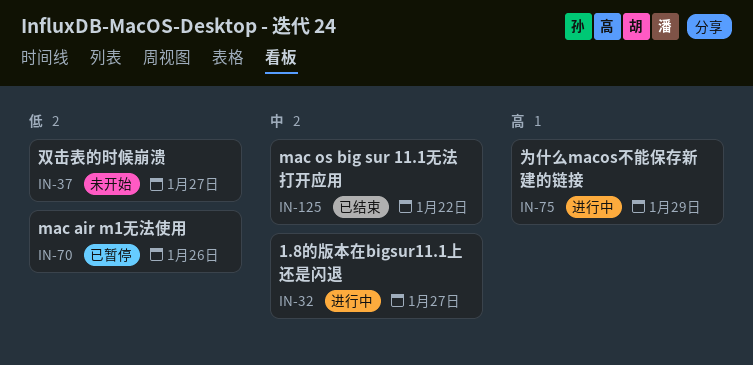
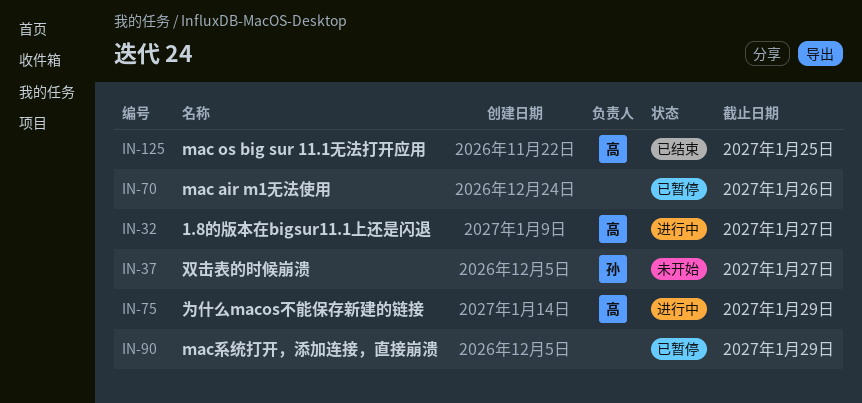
IN-90: none -> present
IN-125, due: Jan 22 -> Jan 25

